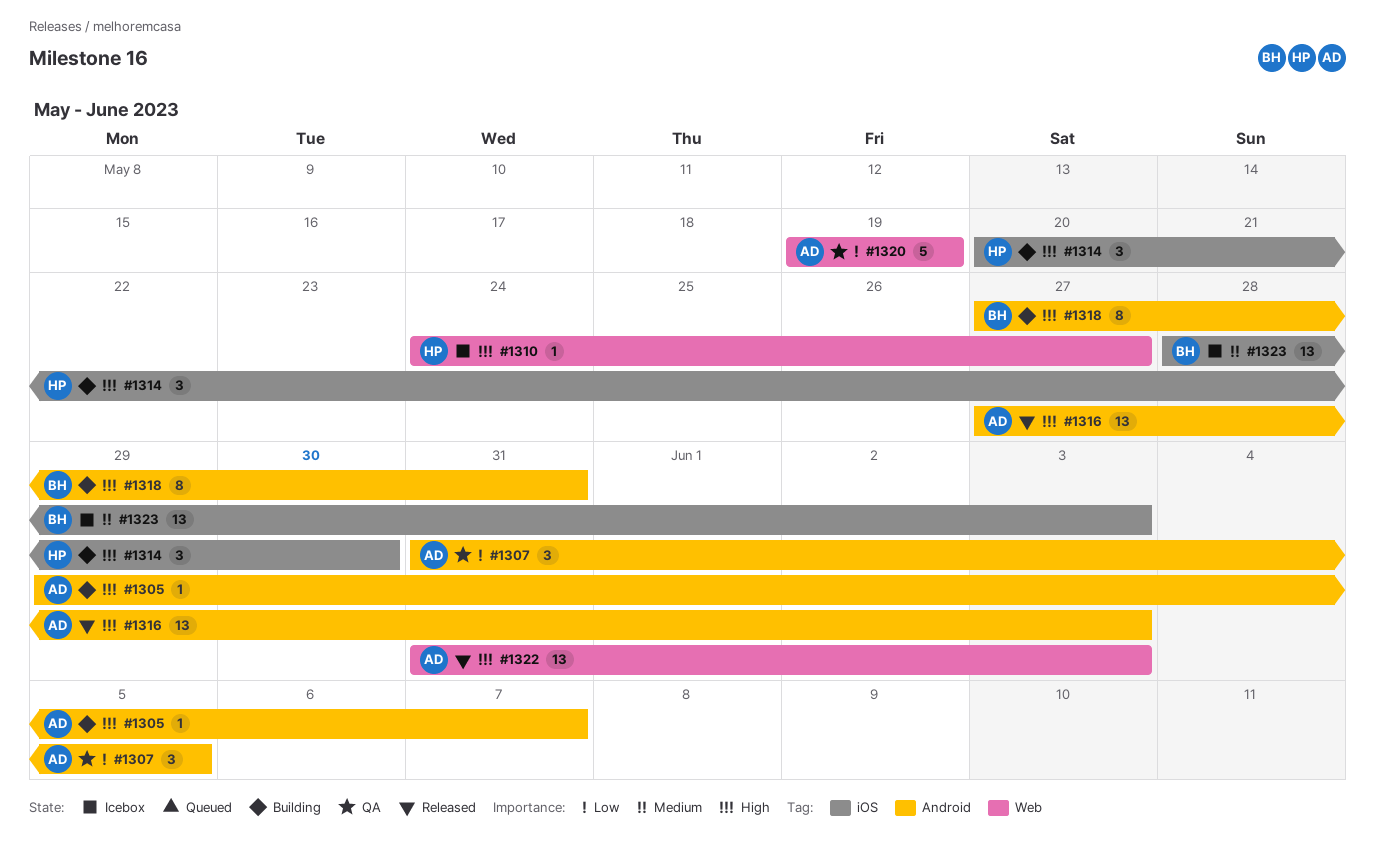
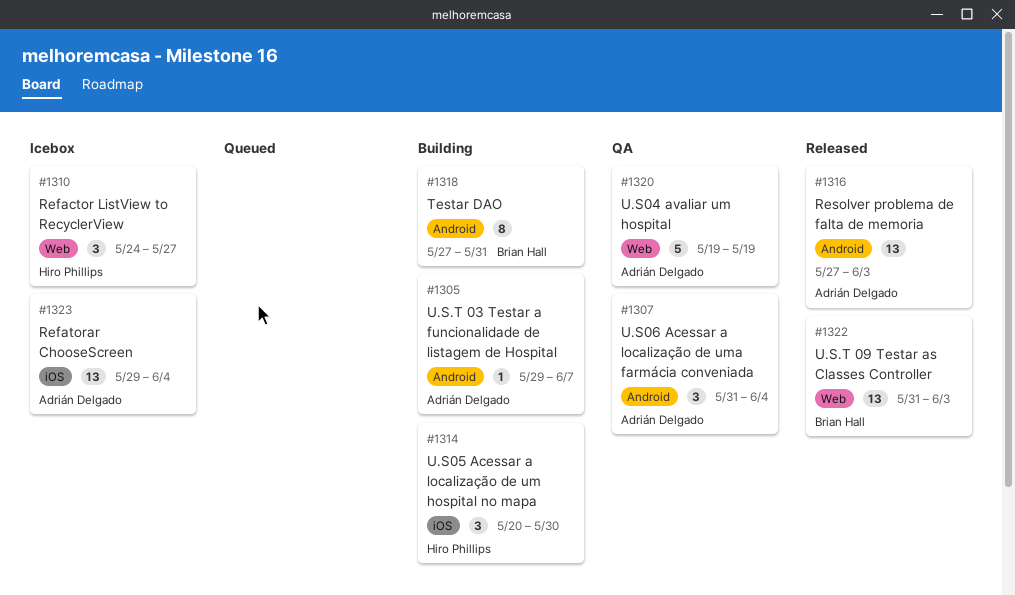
#1307, due: Jun 5 -> Jun 4
#1310, estimate: 1 -> 3
#1322, owner: Adrián Delgado -> Brian Hall
#1323, owner: Brian Hall -> Adrián Delgado
#1323, start: May 28 -> May 29
#1323, due: Jun 3 -> Jun 4

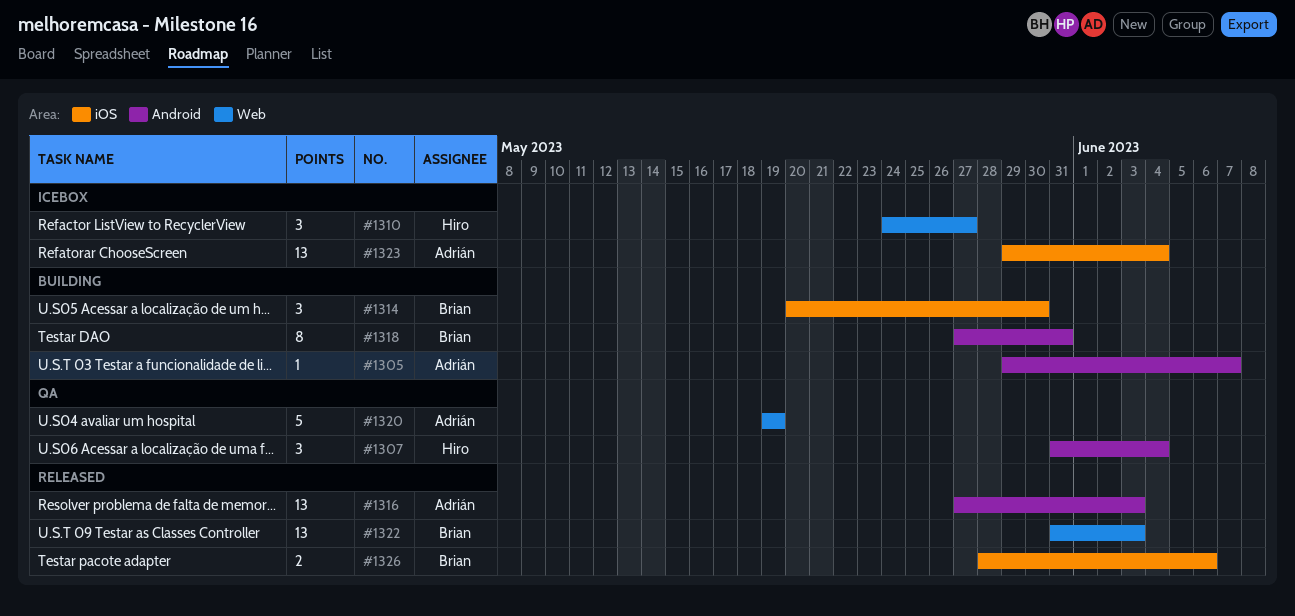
#1307, owner: Adrián Delgado -> Hiro Phillips
#1314, owner: Hiro Phillips -> Brian Hall
#1326: none -> present

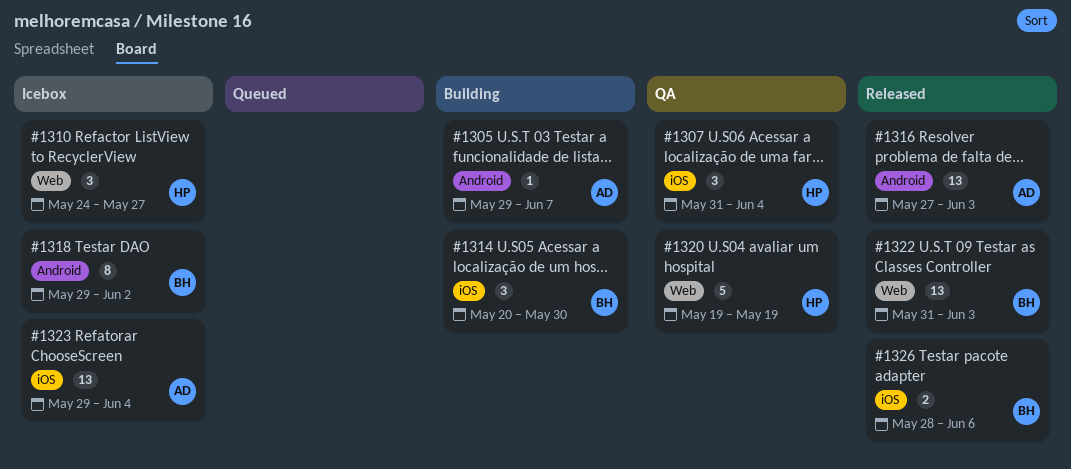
#1307, label: Android -> iOS
#1318, status: Building -> Icebox
#1318, start: May 27 -> May 29
#1318, due: May 31 -> Jun 2
#1320, owner: Adrián -> Hiro

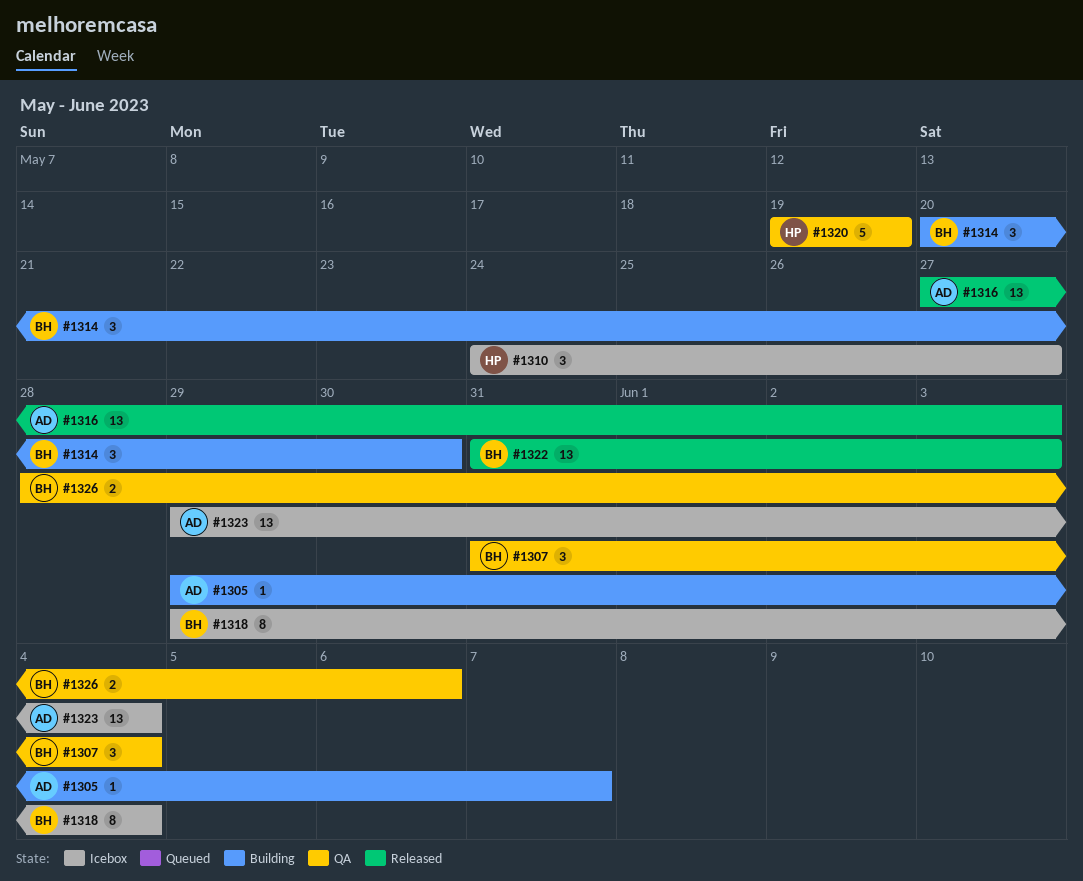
#1307, owner: HP -> BH
#1318, due: Jun 2 -> Jun 4
#1326, status: Released -> QA

